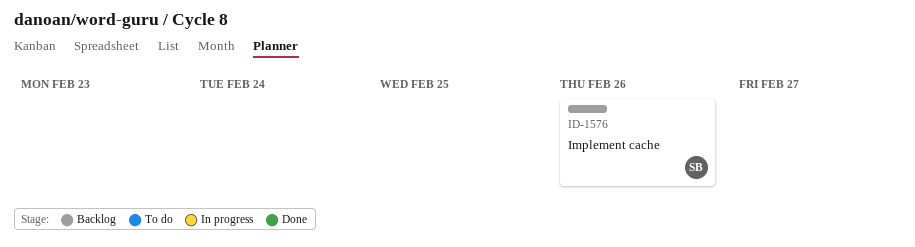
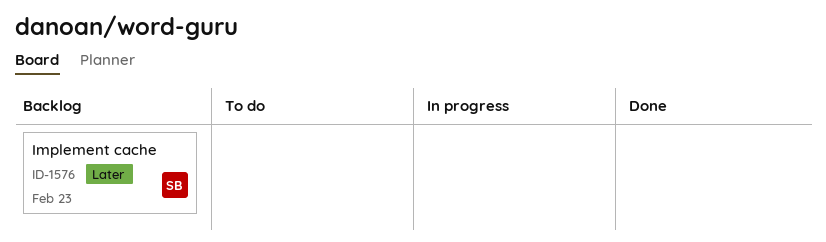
ID-1576, due: Feb 26 -> Feb 23

